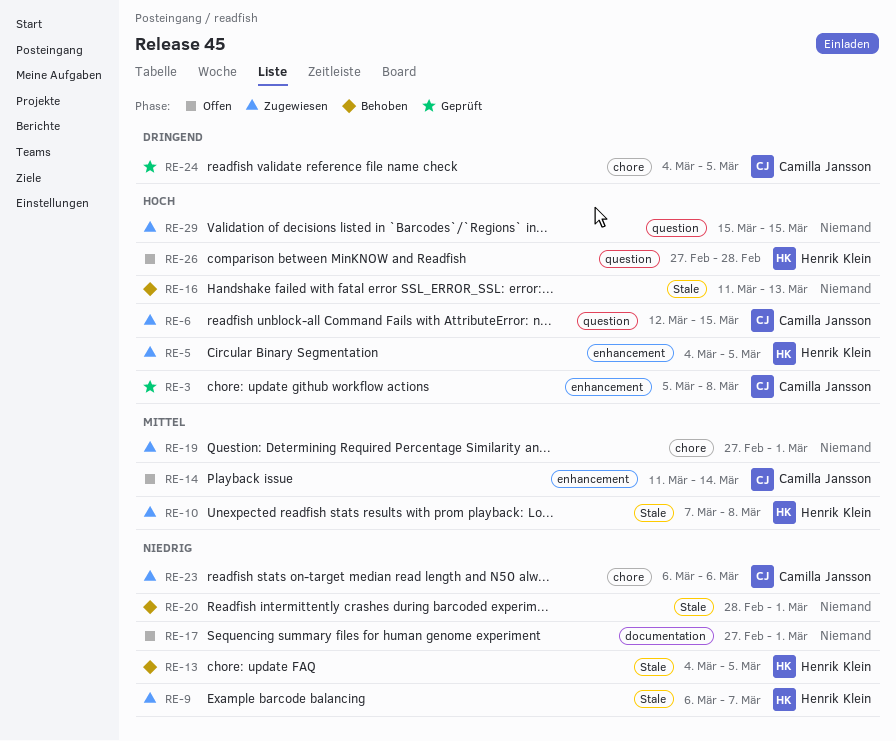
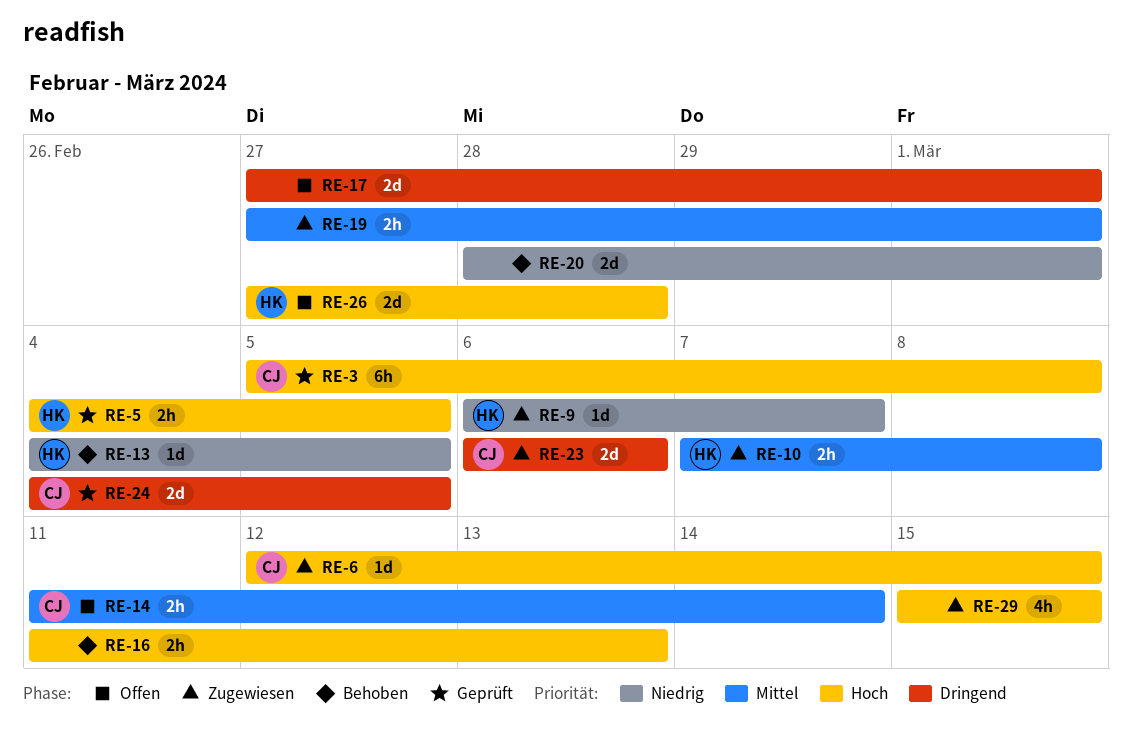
RE-5, status: Zugewiesen -> Geprüft
RE-17, priority: Niedrig -> Dringend
RE-23, priority: Niedrig -> Dringend

